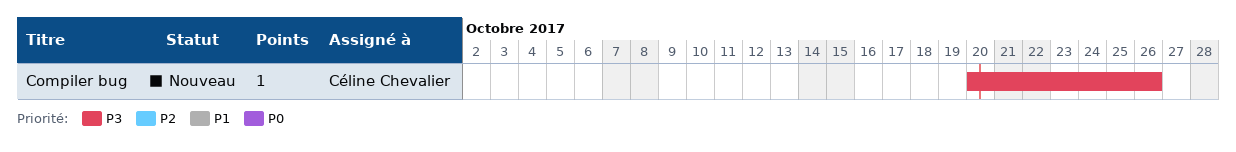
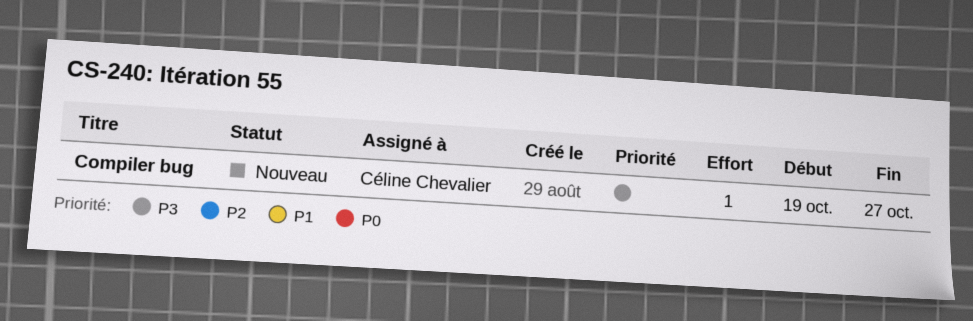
Compiler bug, start: Oct 20 -> Oct 19
Compiler bug, due: Oct 26 -> Oct 27

